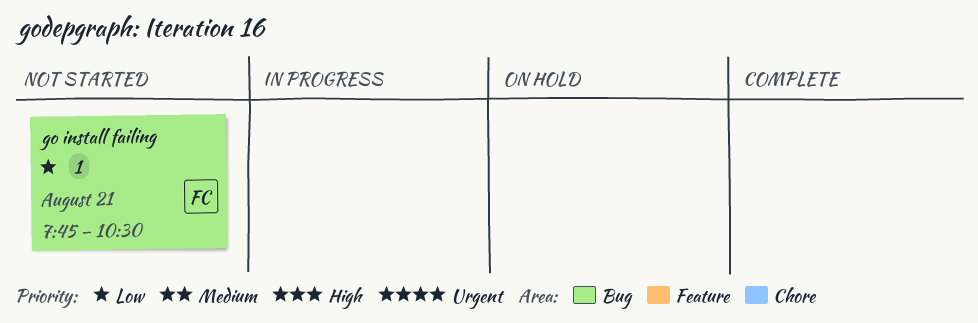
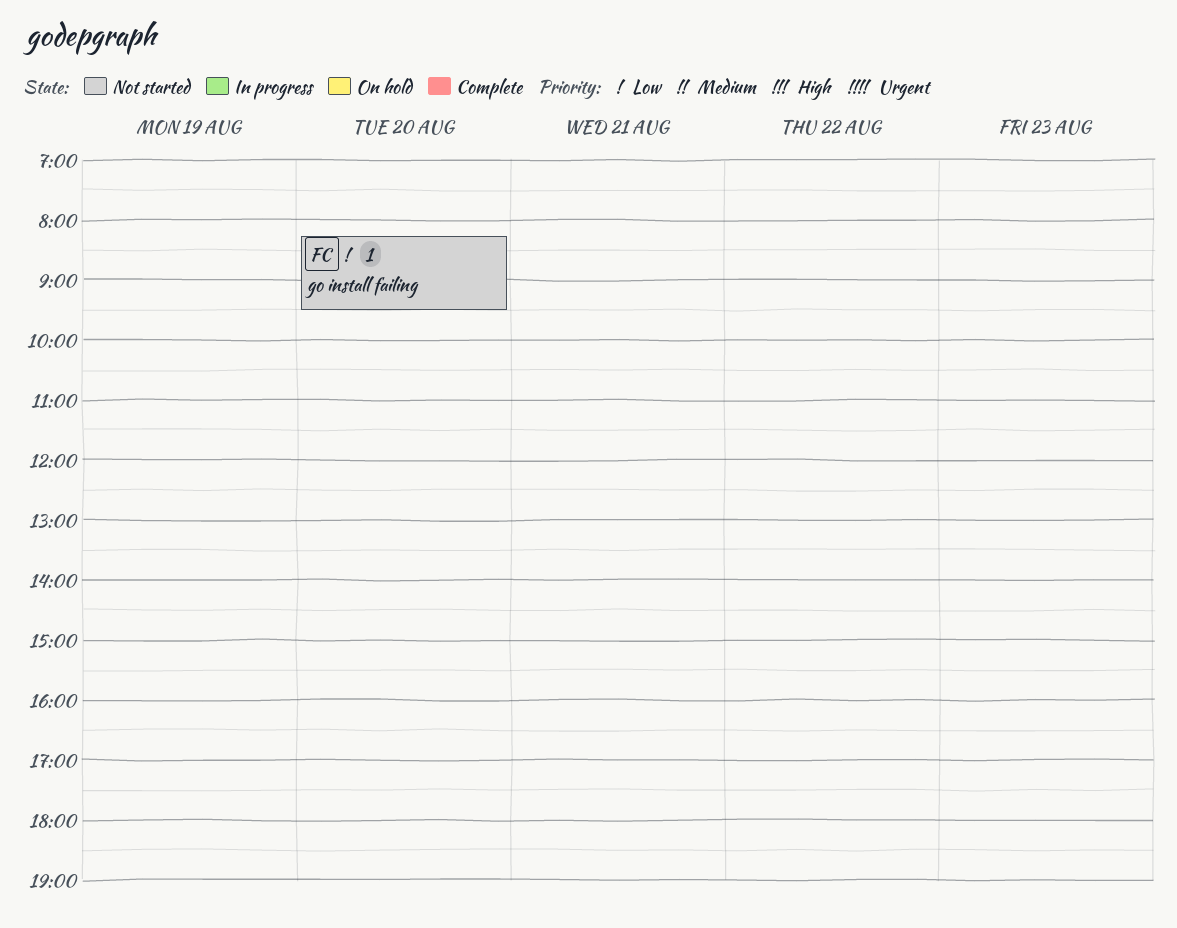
go install failing, day: Aug 21 -> Aug 20
go install failing, begins: 07:45 -> 08:15
go install failing, ends: 10:30 -> 09:30

